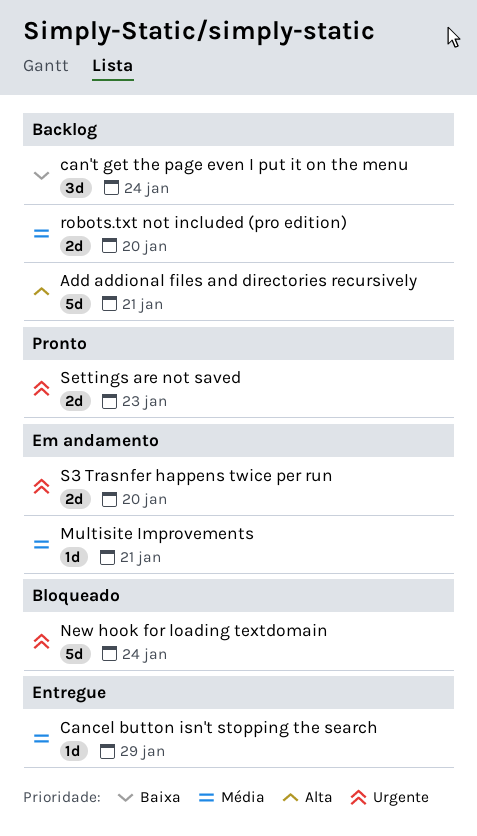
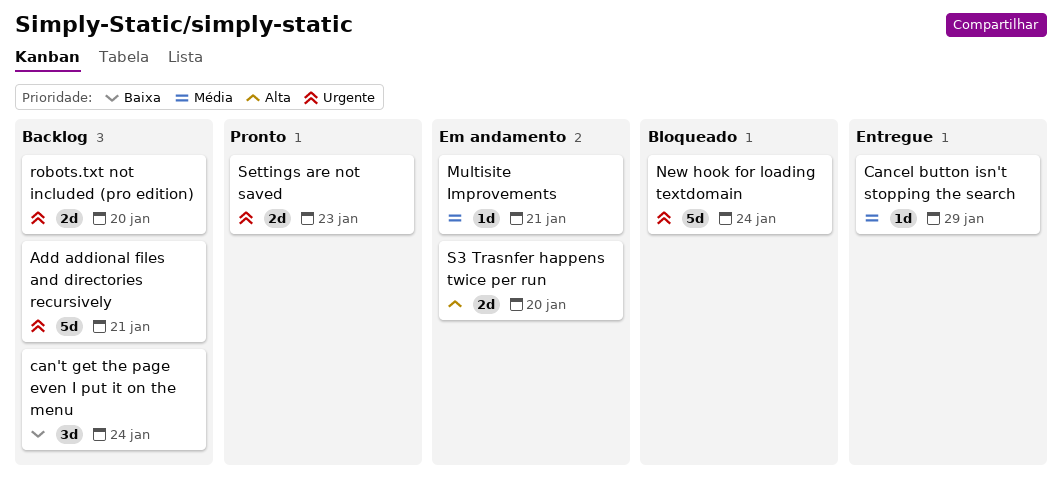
Add addional files and directories recursively, priority: Alta -> Urgente
robots.txt not included (pro edition), priority: Média -> Urgente
S3 Trasnfer happens twice per run, priority: Urgente -> Alta

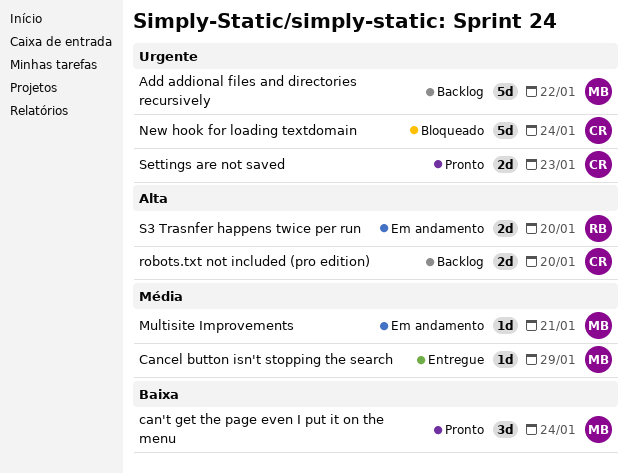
Add addional files and directories recursively, due: Jan 21 -> Jan 22
can't get the page even I put it on the menu, status: Backlog -> Pronto
robots.txt not included (pro edition), priority: Urgente -> Alta

